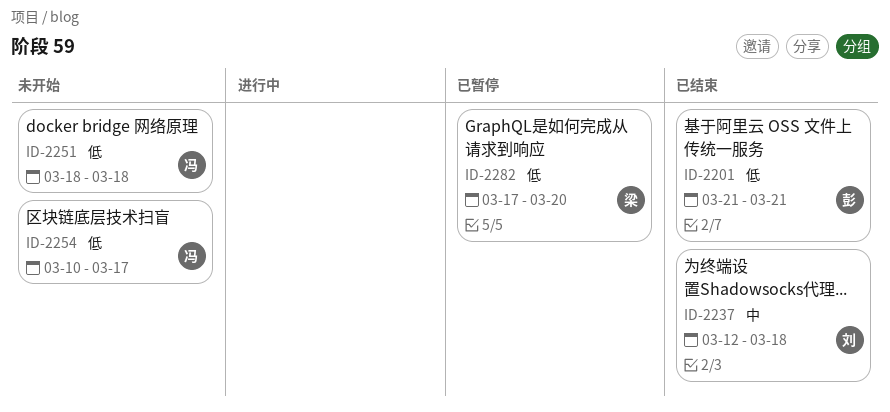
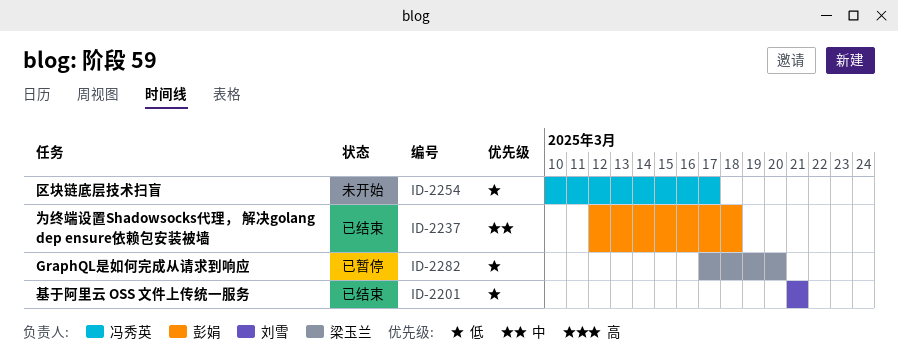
ID-2201, owner: 彭娟 -> 刘雪
ID-2237, owner: 刘雪 -> 彭娟
ID-2251: present -> none

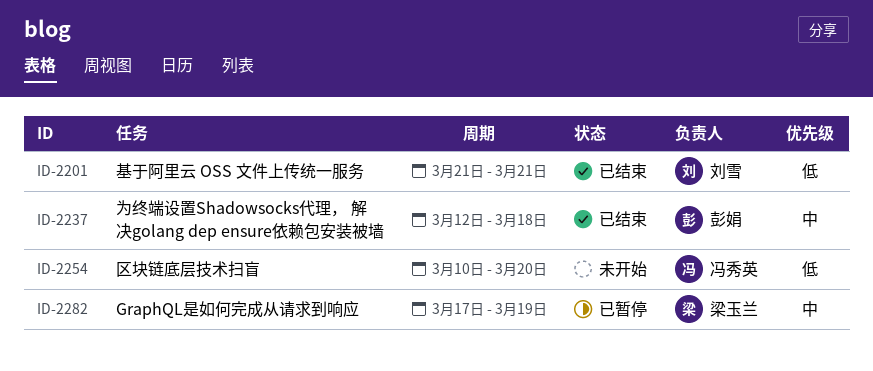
ID-2254, due: Mar 17 -> Mar 20
ID-2282, priority: 低 -> 中
ID-2282, due: Mar 20 -> Mar 19

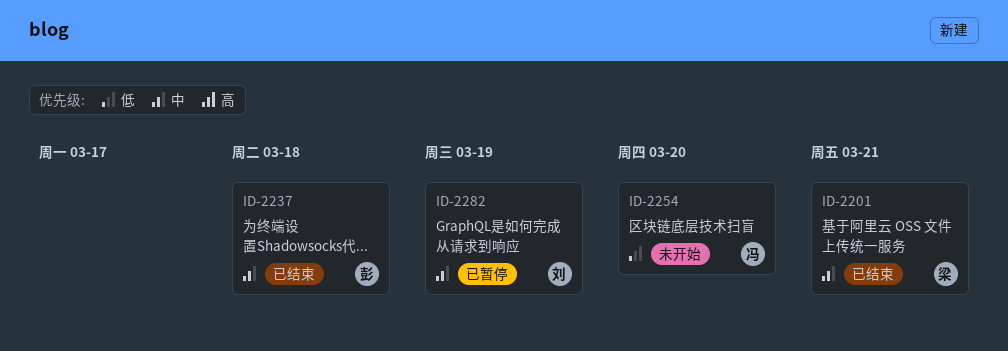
ID-2201, owner: 刘雪 -> 梁玉兰
ID-2201, priority: 低 -> 中
ID-2282, owner: 梁玉兰 -> 刘雪

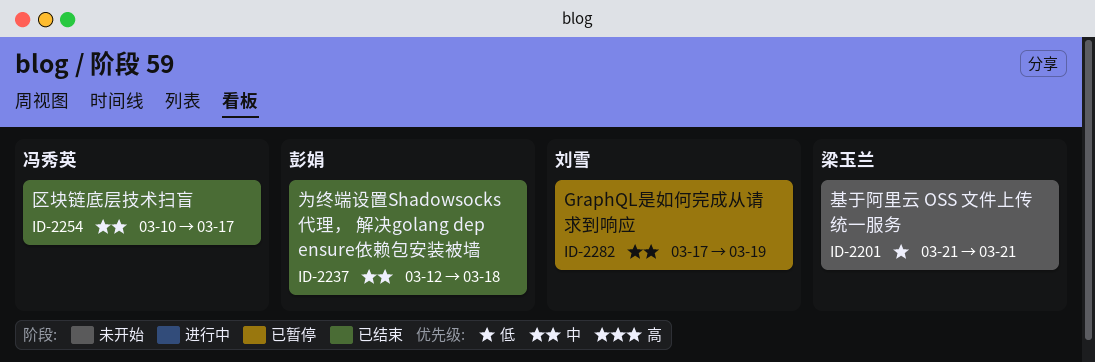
ID-2201, status: 已结束 -> 未开始
ID-2201, priority: 中 -> 低
ID-2254, status: 未开始 -> 已结束
ID-2254, priority: 低 -> 中
ID-2254, due: Mar 20 -> Mar 17

